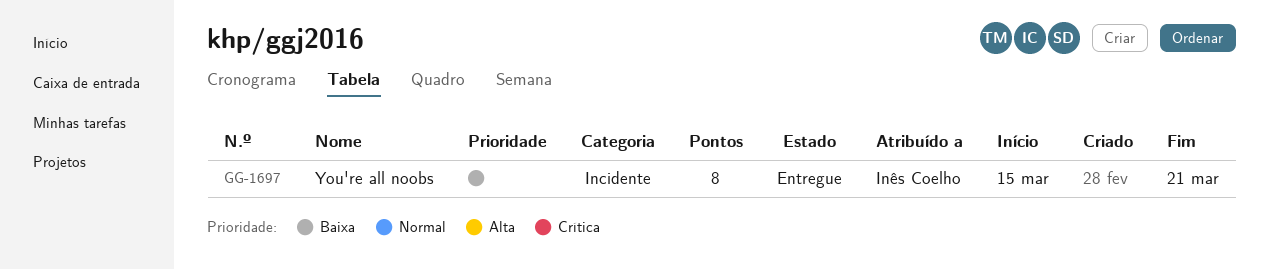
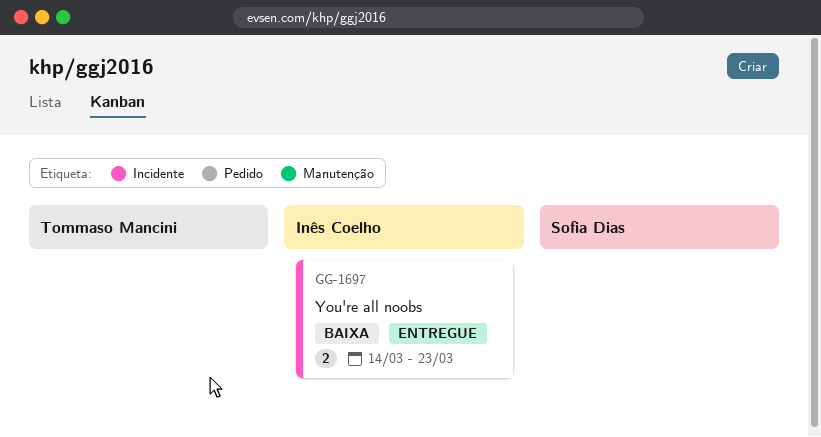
GG-1697, estimate: 8 -> 2
GG-1697, start: Mar 15 -> Mar 14
GG-1697, due: Mar 21 -> Mar 23

